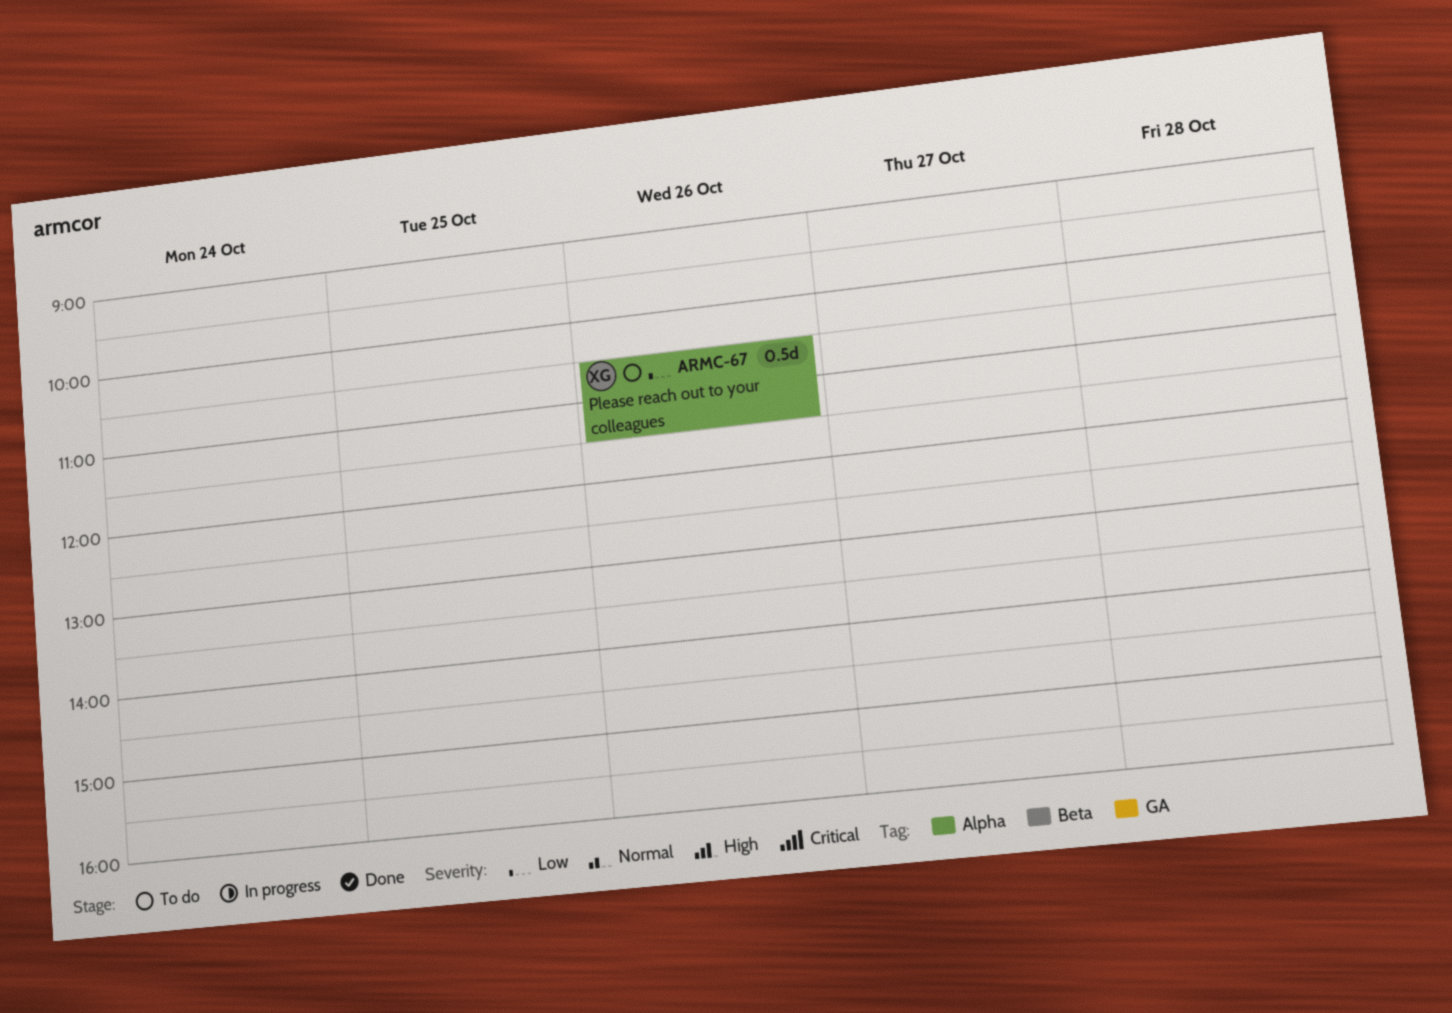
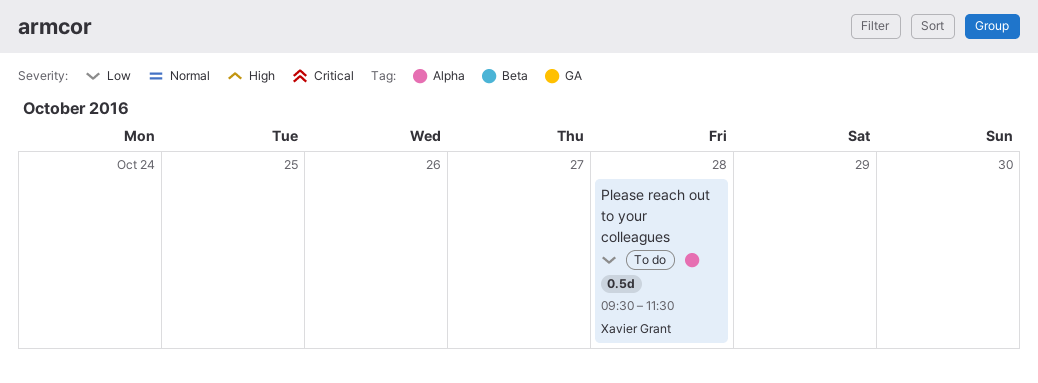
Please reach out to your colleagues, day: Oct 26 -> Oct 28
Please reach out to your colleagues, begins: 10:30 -> 09:30

